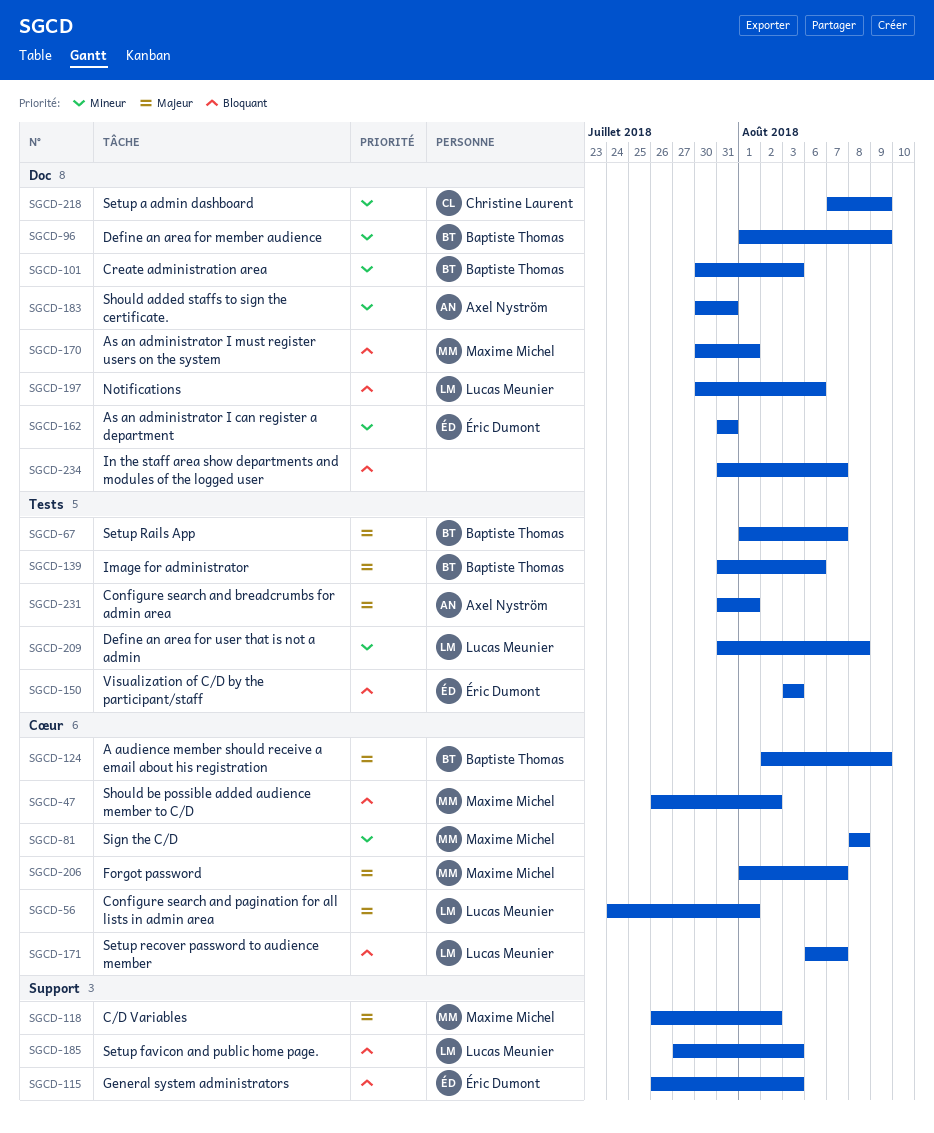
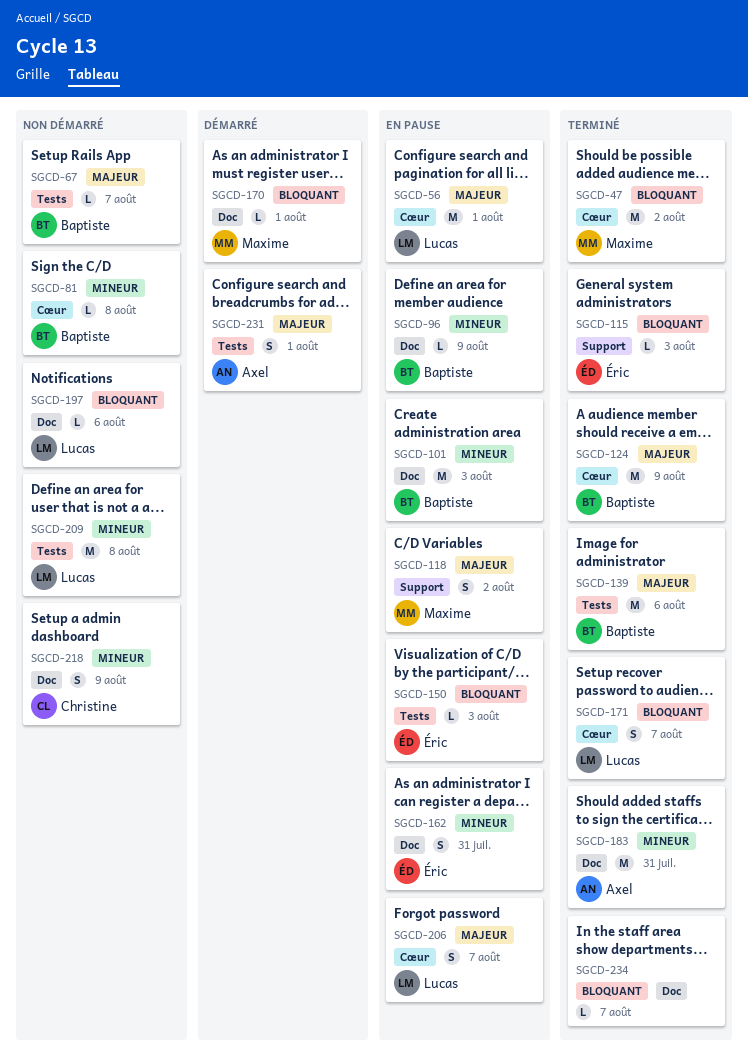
SGCD-81, owner: Maxime Michel -> Baptiste Thomas
SGCD-185: present -> none
SGCD-206, owner: Maxime Michel -> Lucas Meunier

